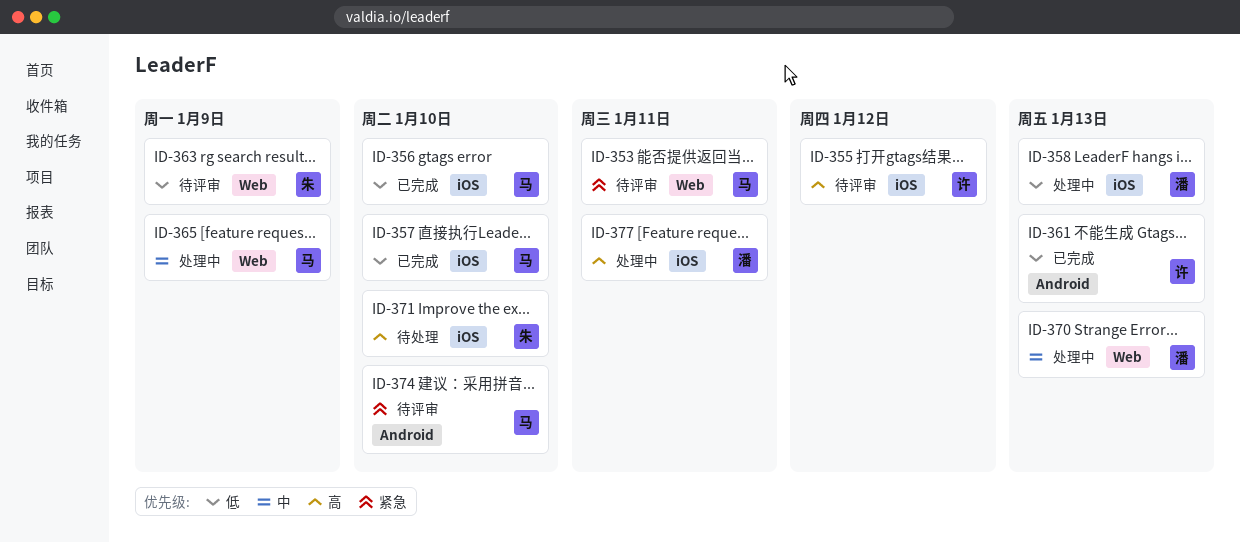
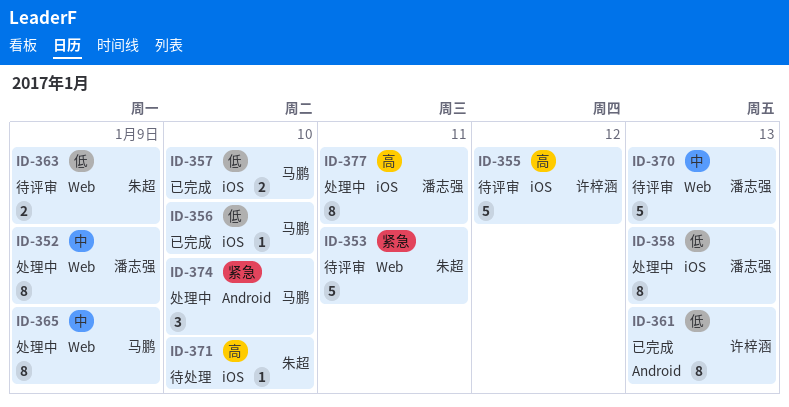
ID-352: none -> present
ID-353, owner: 马鹏 -> 朱超
ID-370, status: 处理中 -> 待评审
ID-374, status: 待评审 -> 处理中

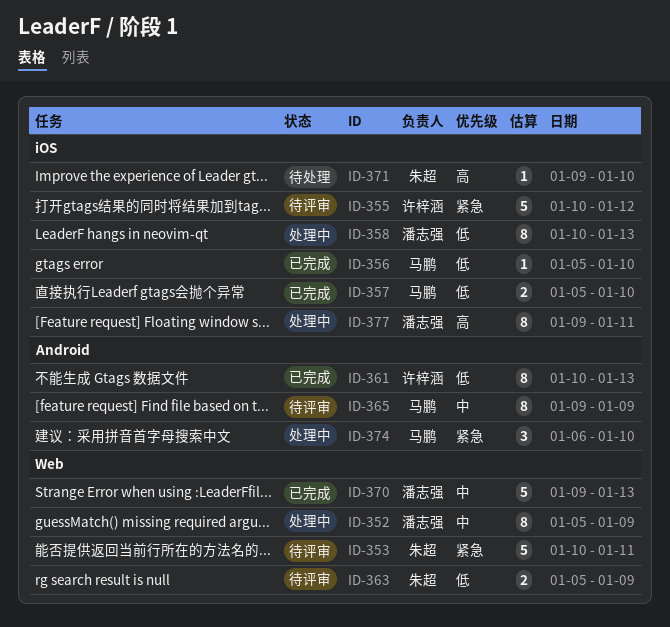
ID-355, priority: 高 -> 紧急
ID-365, status: 处理中 -> 待评审
ID-365, label: Web -> Android
ID-370, status: 待评审 -> 已完成

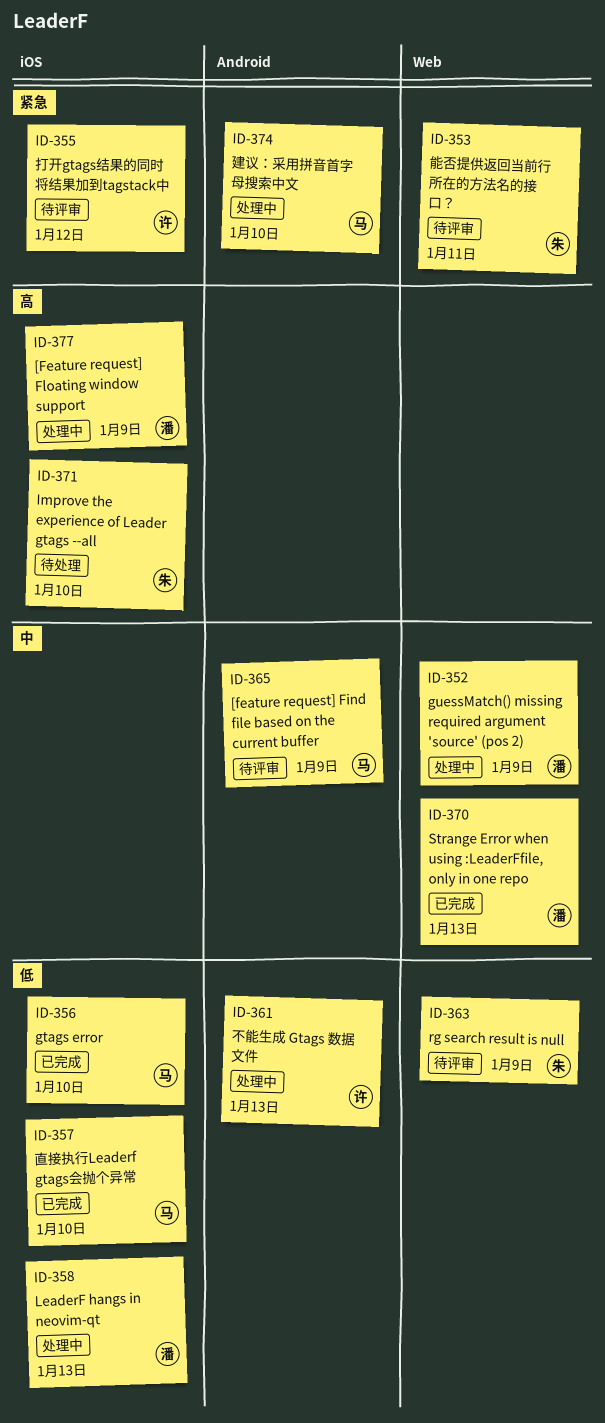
ID-361, status: 已完成 -> 处理中
ID-377, due: Jan 11 -> Jan 9

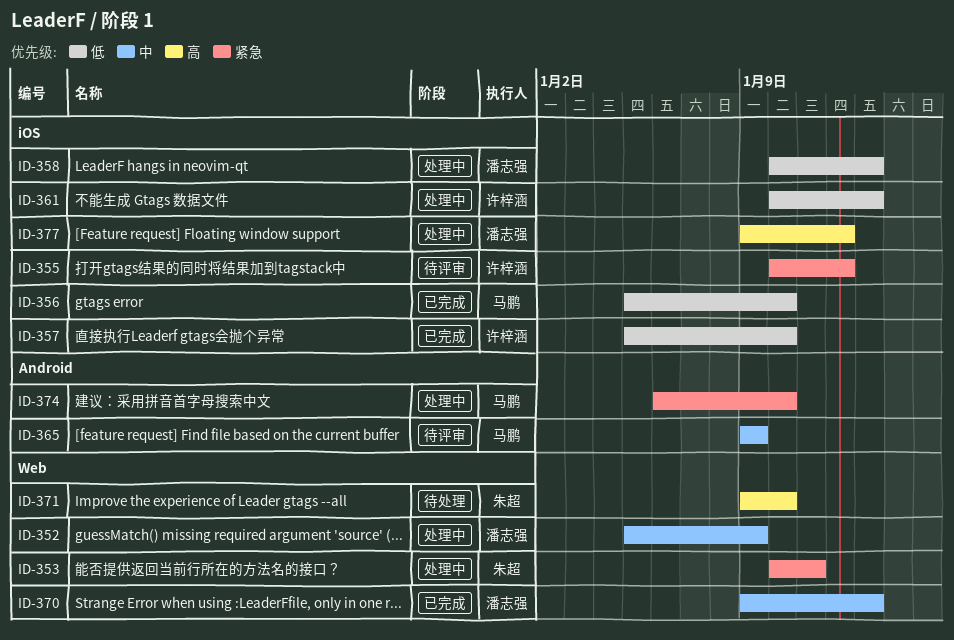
ID-353, status: 待评审 -> 处理中
ID-357, owner: 马鹏 -> 许梓涵
ID-361, label: Android -> iOS
ID-363: present -> none
ID-371, label: iOS -> Web
ID-377, due: Jan 9 -> Jan 12

